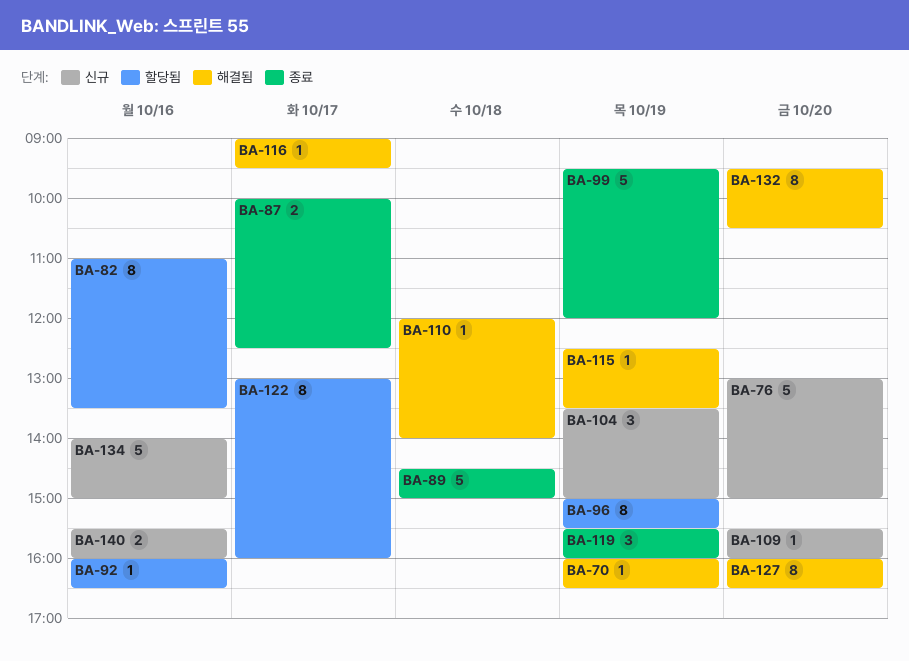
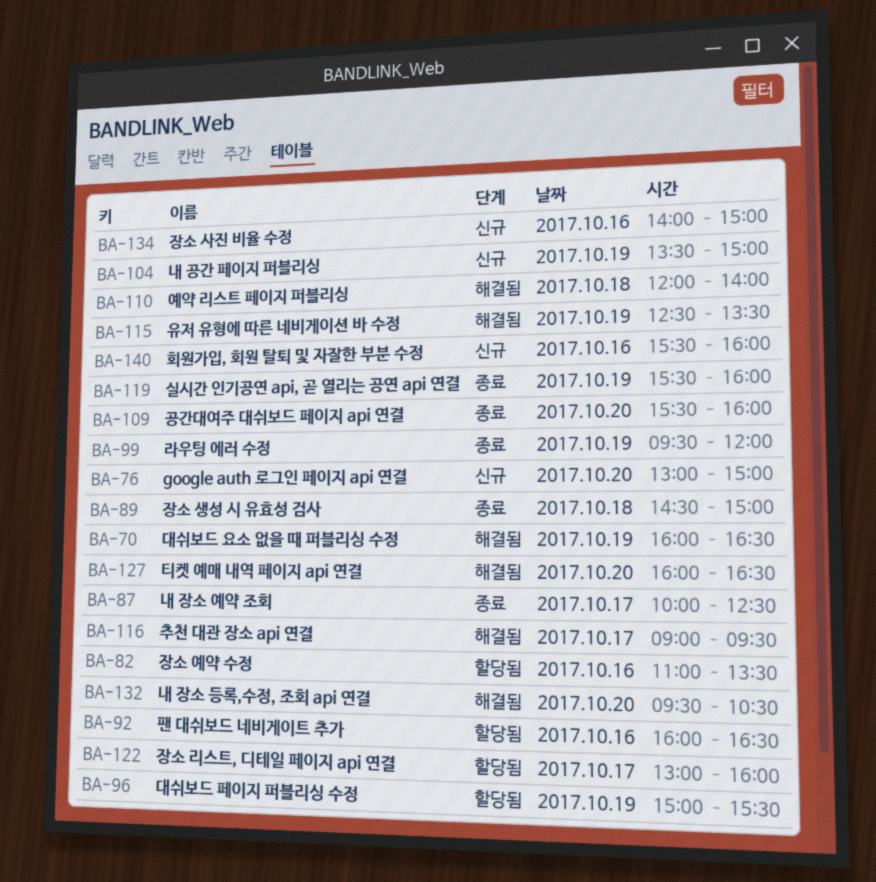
BA-109, status: 신규 -> 종료

